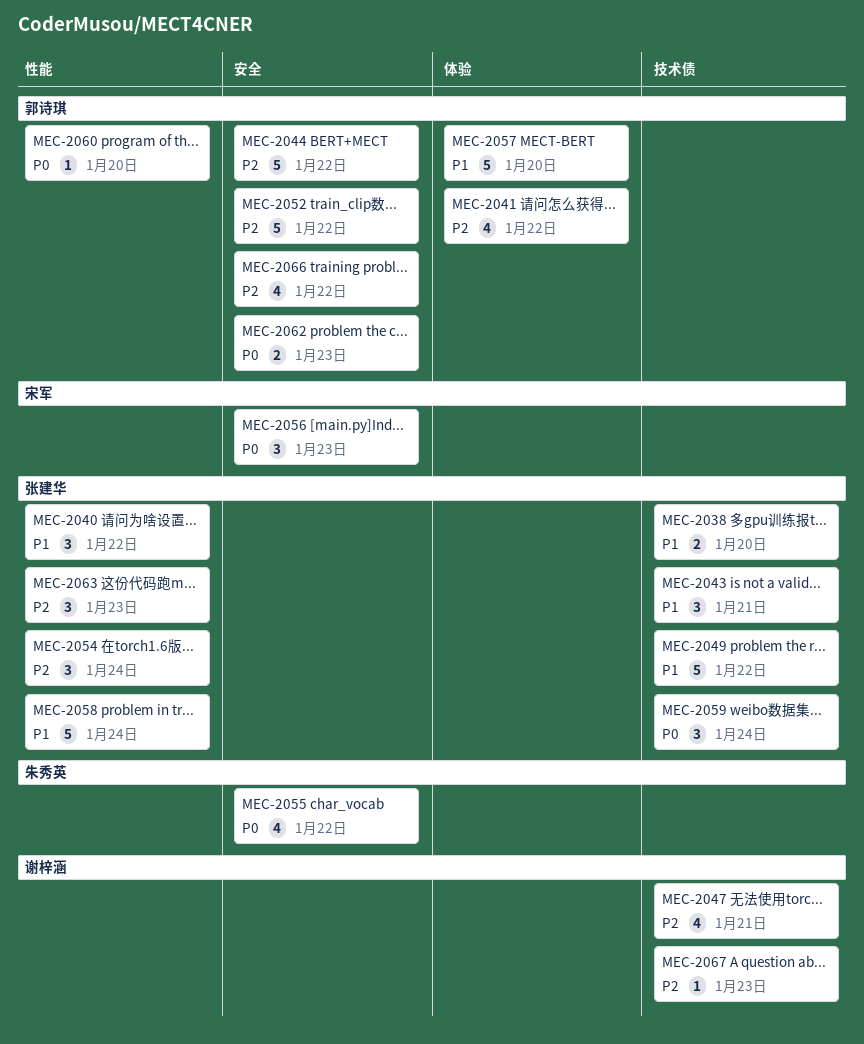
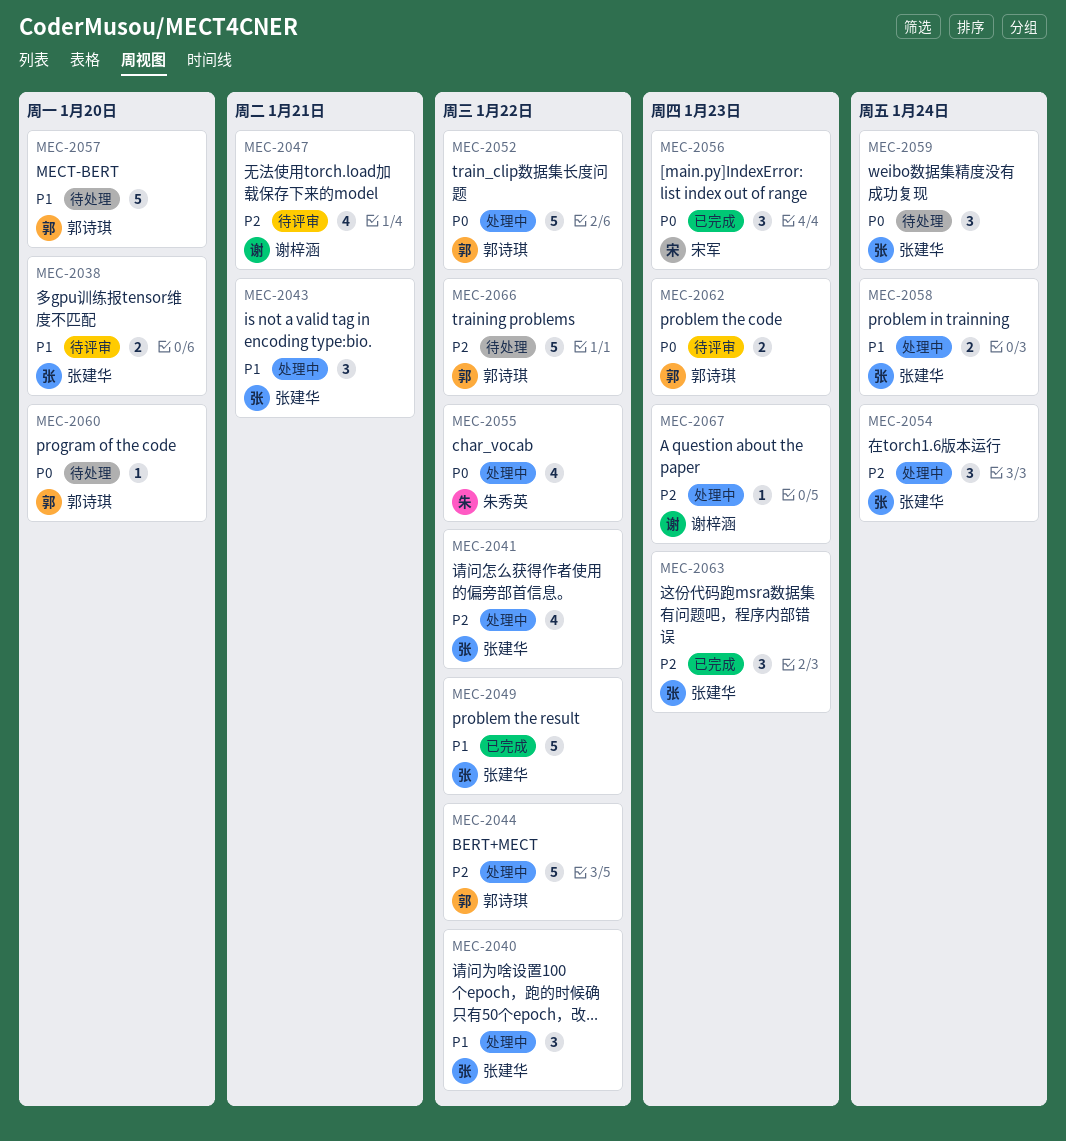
MEC-2041, owner: 郭诗琪 -> 张建华
MEC-2052, priority: P2 -> P0
MEC-2058, estimate: 5 -> 2
MEC-2066, estimate: 4 -> 5

